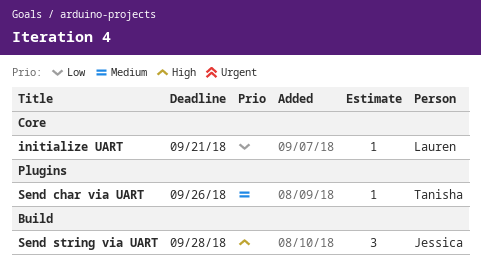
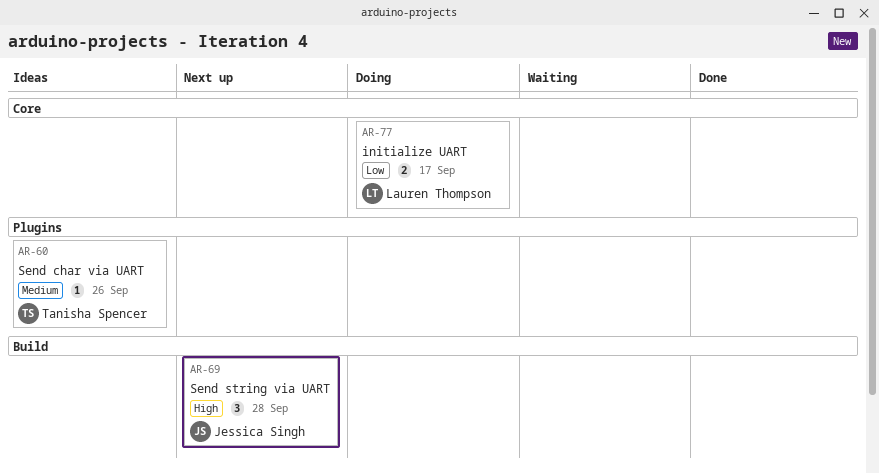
initialize UART, estimate: 1 -> 2
initialize UART, due: Sep 21 -> Sep 17

